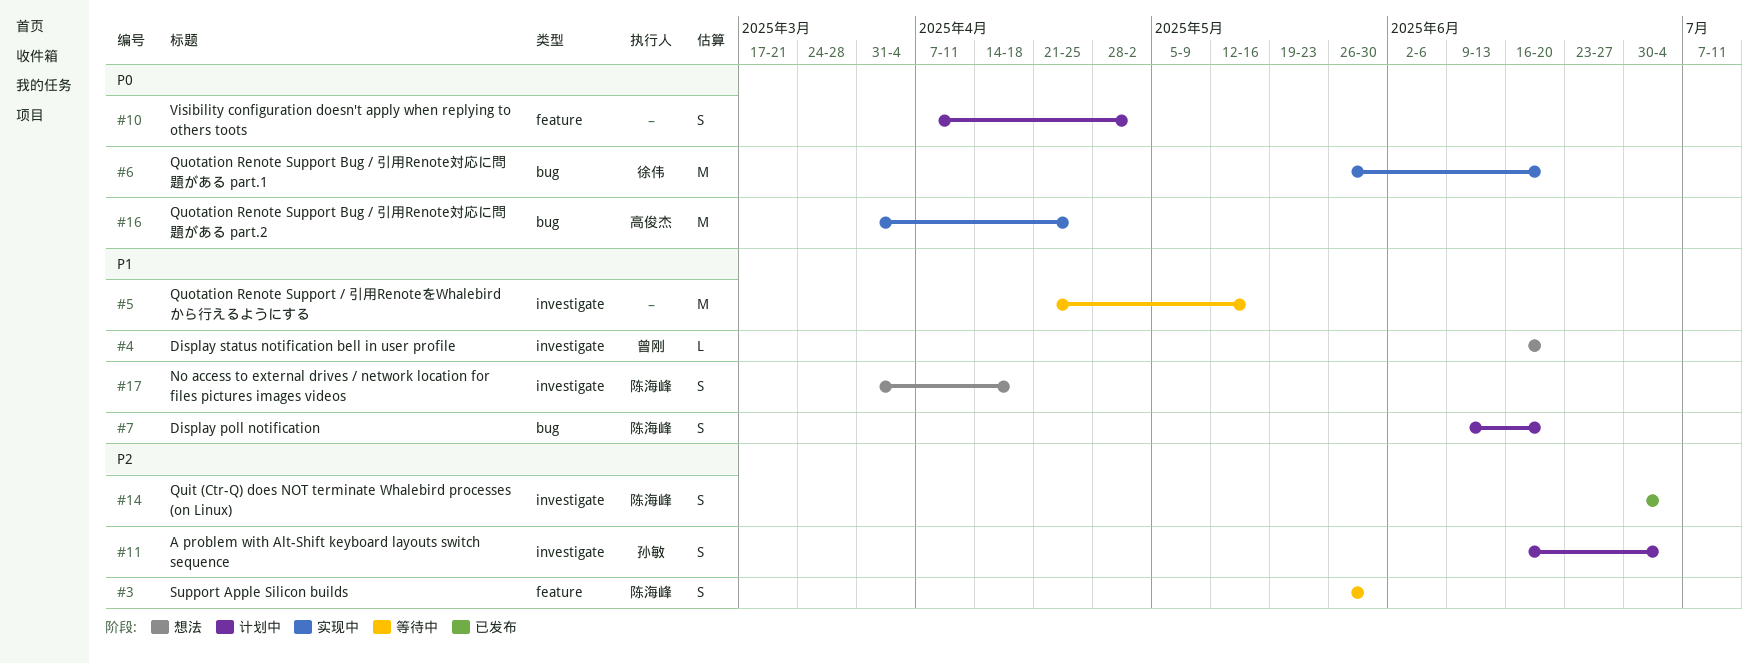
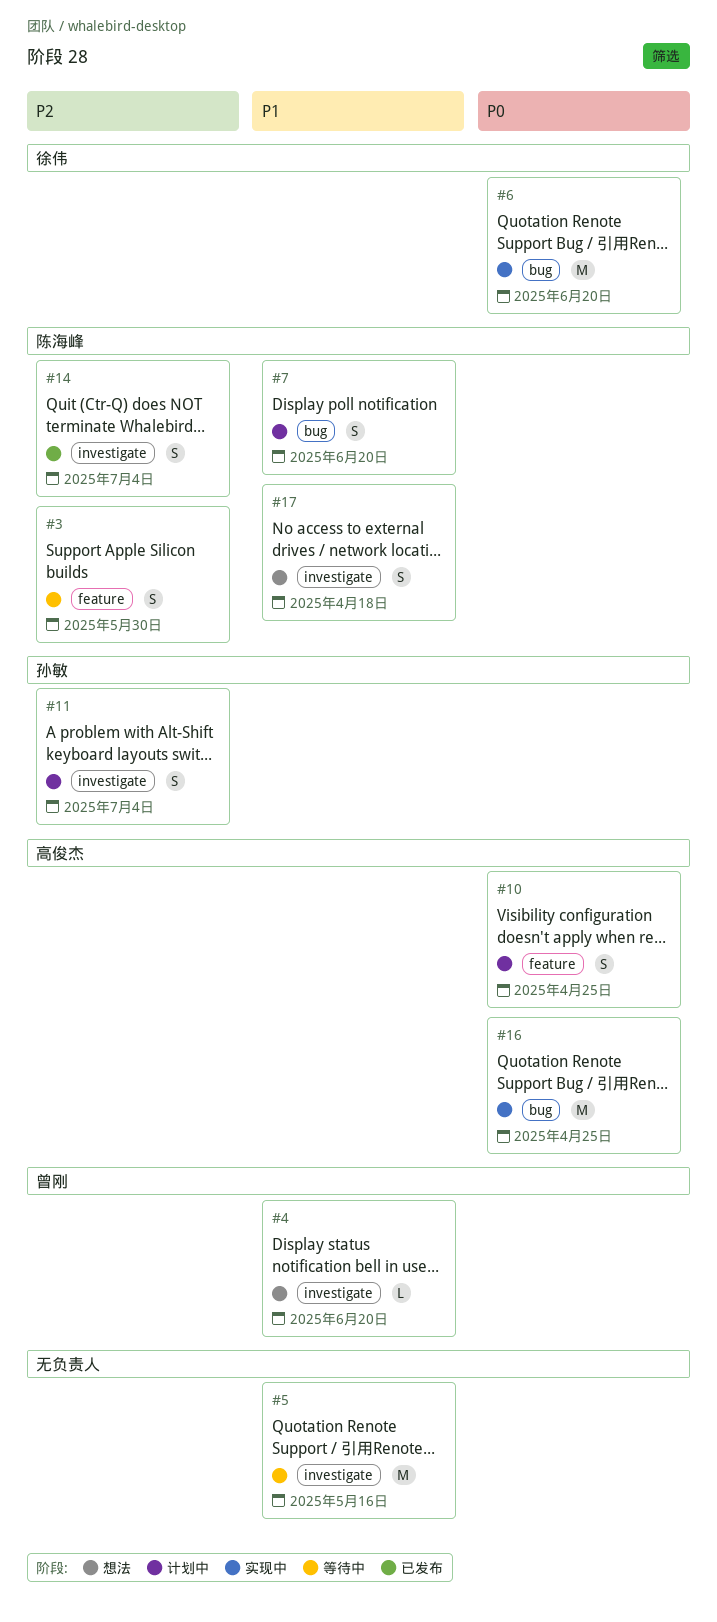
#10, owner: none -> 高俊杰
#10, due: May 2 -> Apr 25

